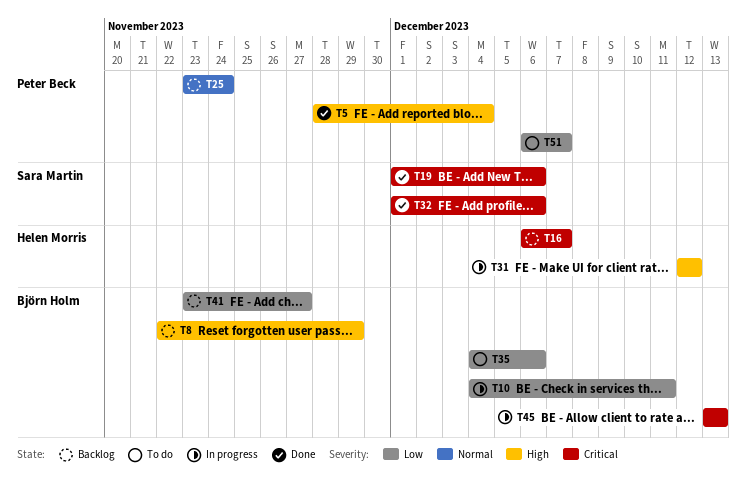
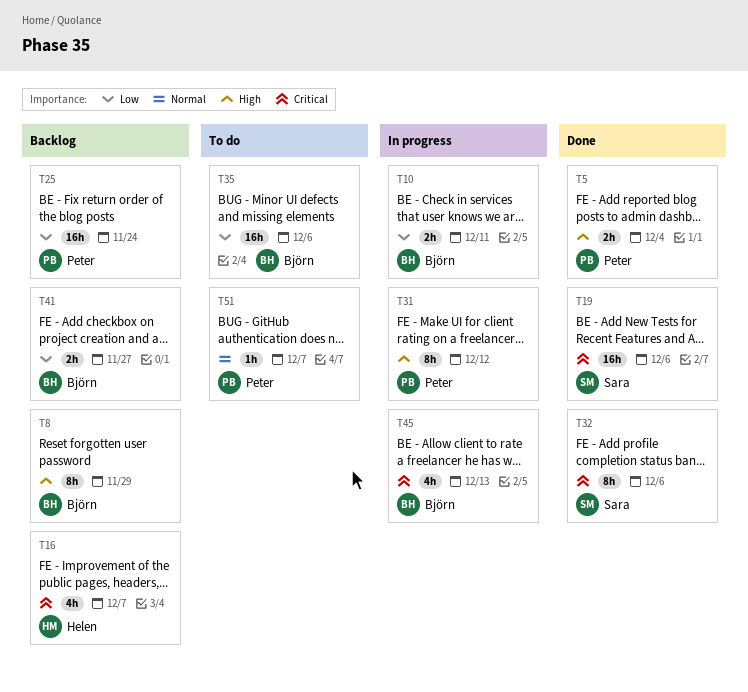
T25, priority: Normal -> Low
T31, owner: Helen Morris -> Peter Beck
T51, priority: Low -> Normal

